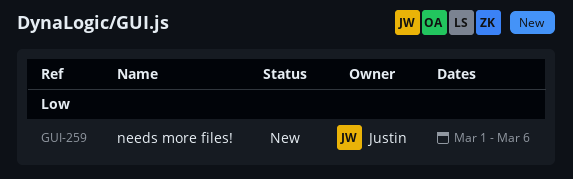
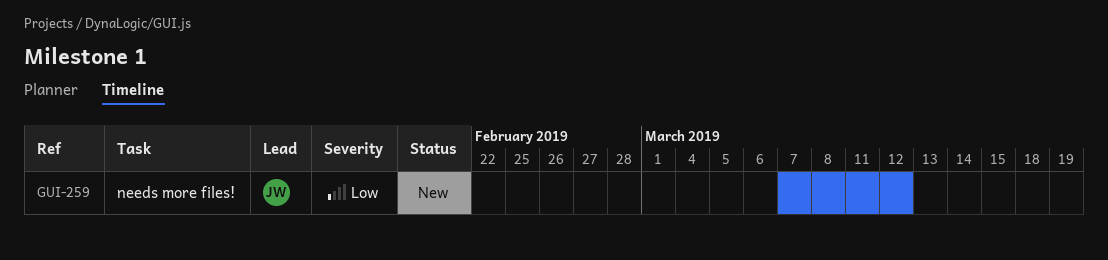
GUI-259, start: Mar 1 -> Mar 7
GUI-259, due: Mar 6 -> Mar 12

